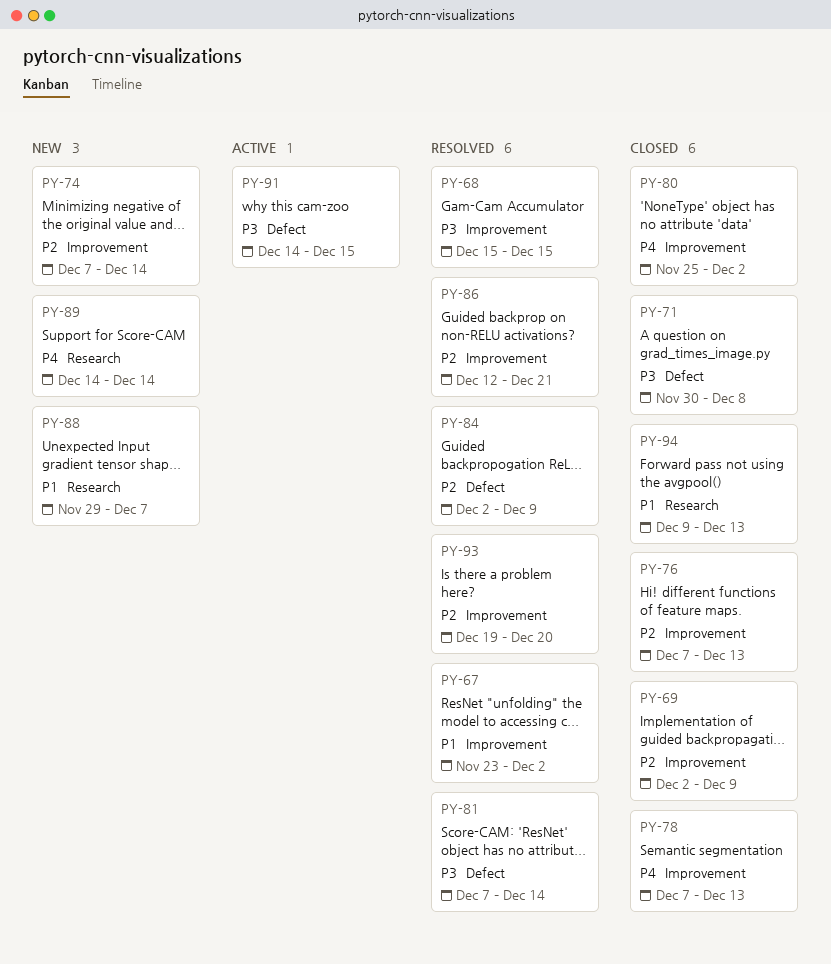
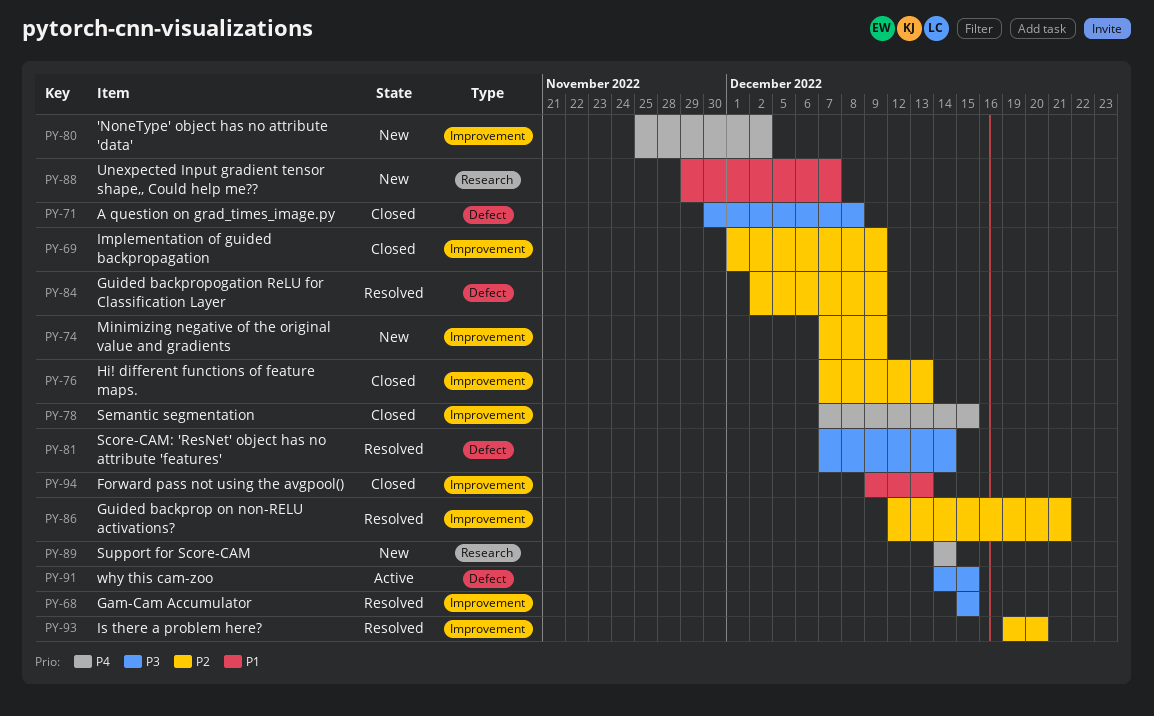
PY-67: present -> none
PY-69, start: Dec 2 -> Dec 1
PY-74, due: Dec 14 -> Dec 9
PY-78, due: Dec 13 -> Dec 15
PY-80, status: Closed -> New
PY-94, label: Research -> Improvement

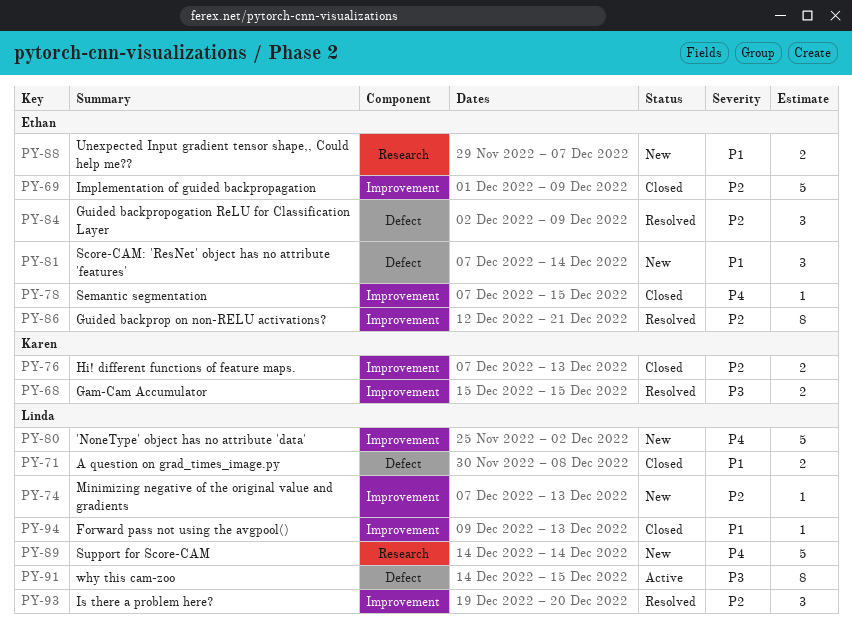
PY-71, priority: P3 -> P1
PY-74, due: Dec 9 -> Dec 13
PY-81, status: Resolved -> New
PY-81, priority: P3 -> P1

